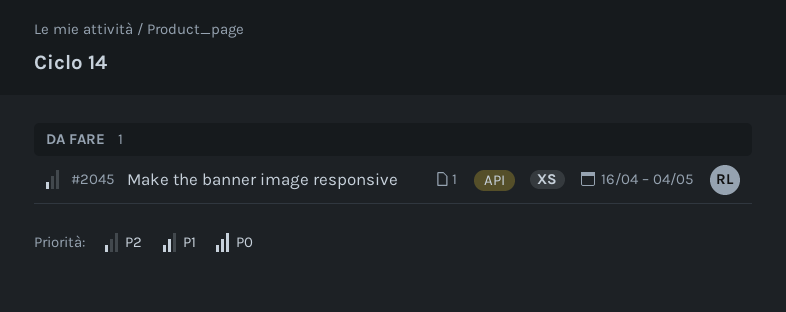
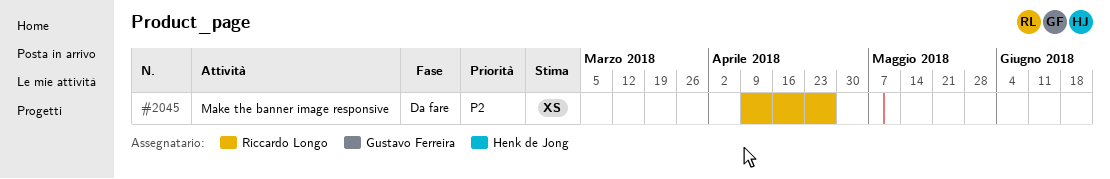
#2045, start: Apr 16 -> Apr 9
#2045, due: May 4 -> Apr 27

